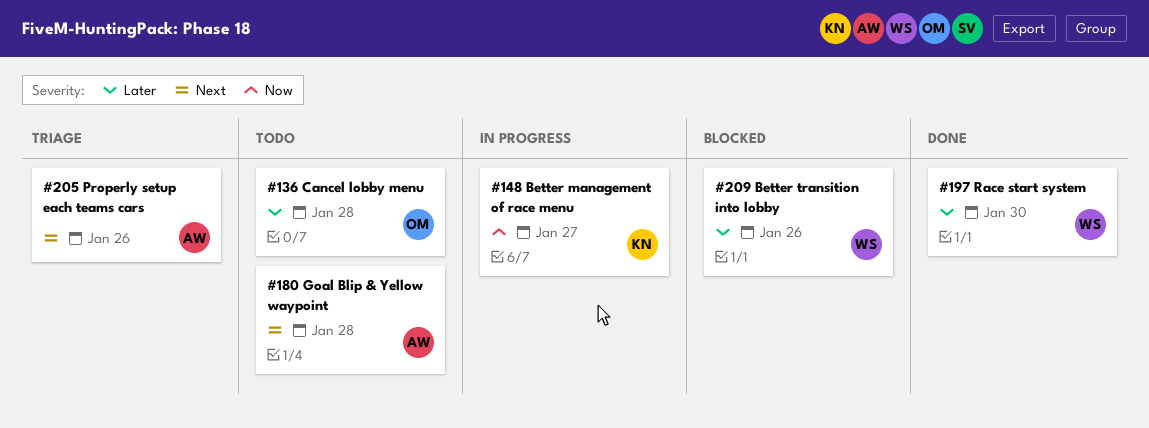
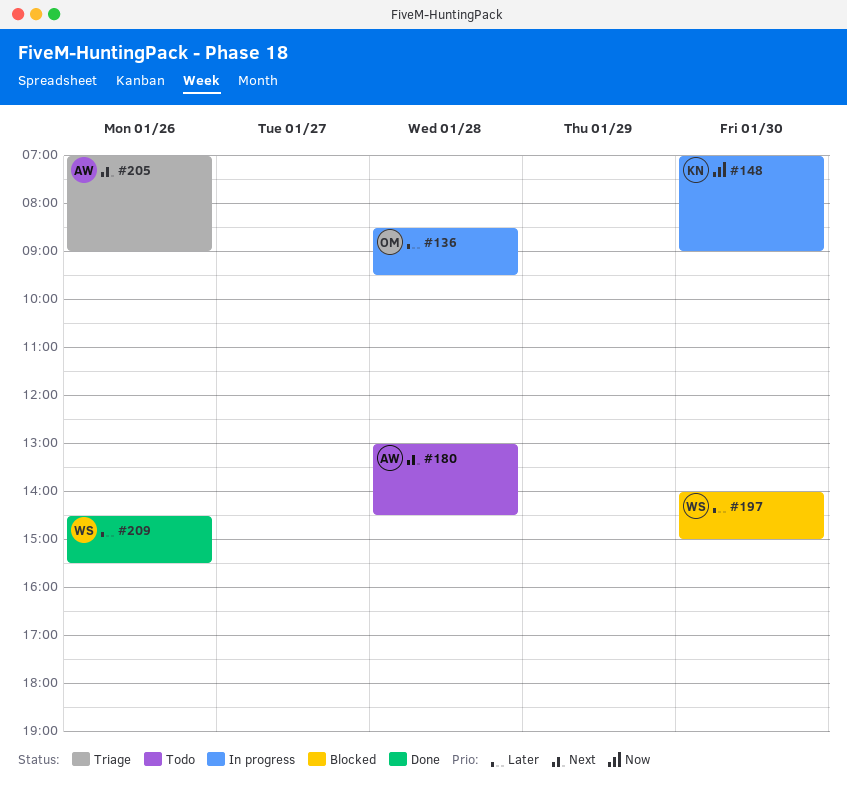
#136, status: Todo -> In progress
#148, day: Jan 27 -> Jan 30
#197, status: Done -> Blocked
#209, status: Blocked -> Done

